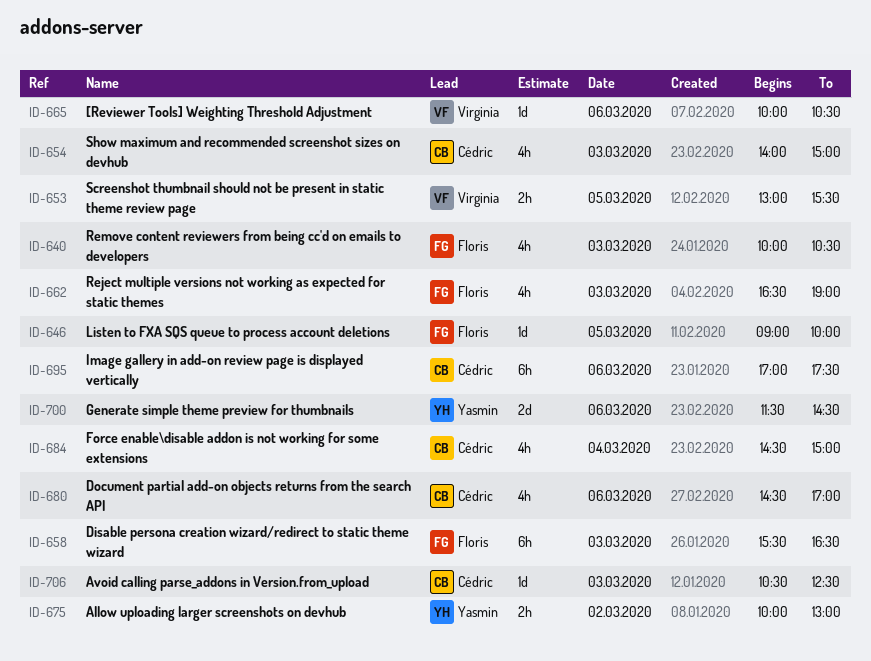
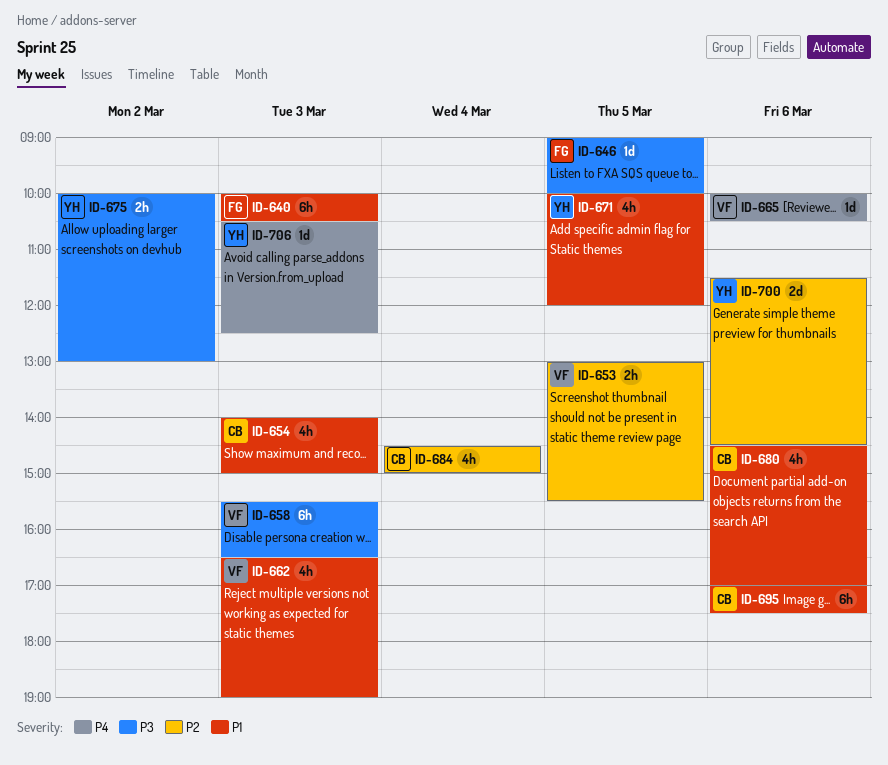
ID-640, estimate: 4h -> 6h
ID-658, owner: Floris -> Virginia
ID-662, owner: Floris -> Virginia
ID-671: none -> present
ID-706, owner: Cédric -> Yasmin

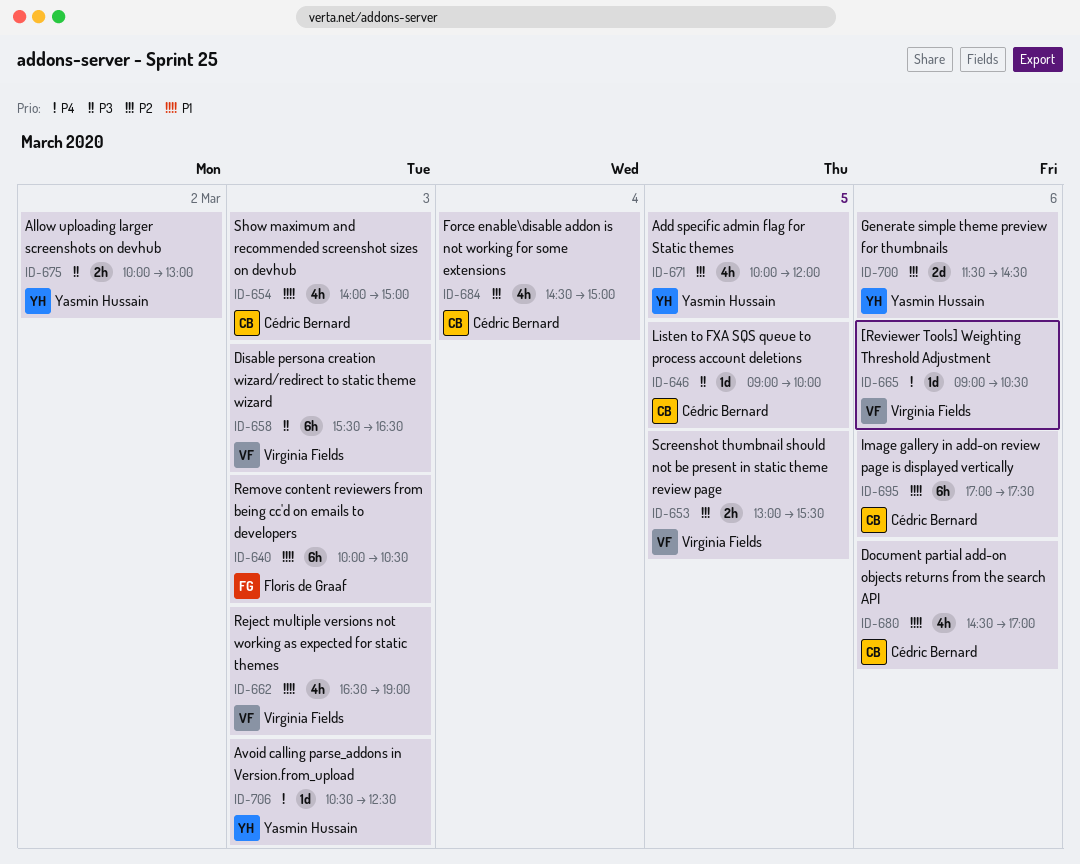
ID-646, owner: Floris de Graaf -> Cédric Bernard
ID-665, begins: 10:00 -> 09:00
ID-671, priority: P1 -> P2

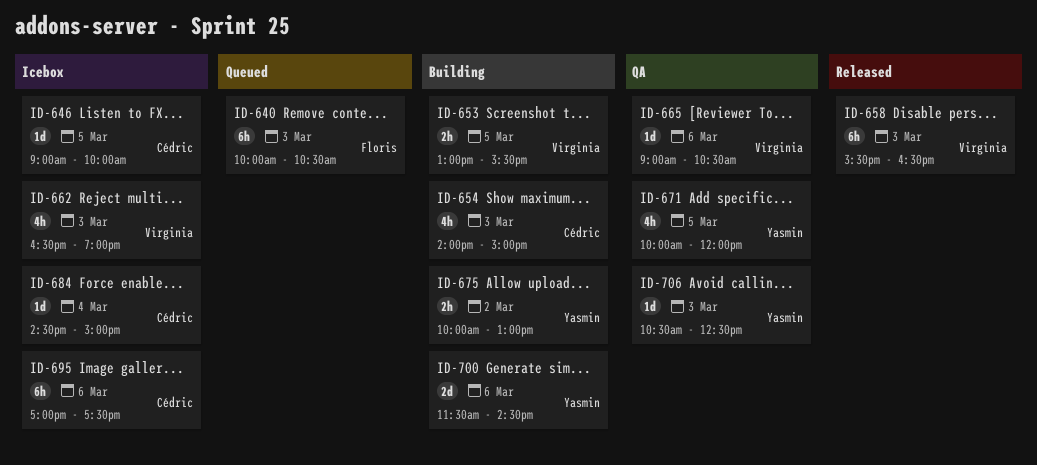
ID-680: present -> none
ID-684, estimate: 4h -> 1d

